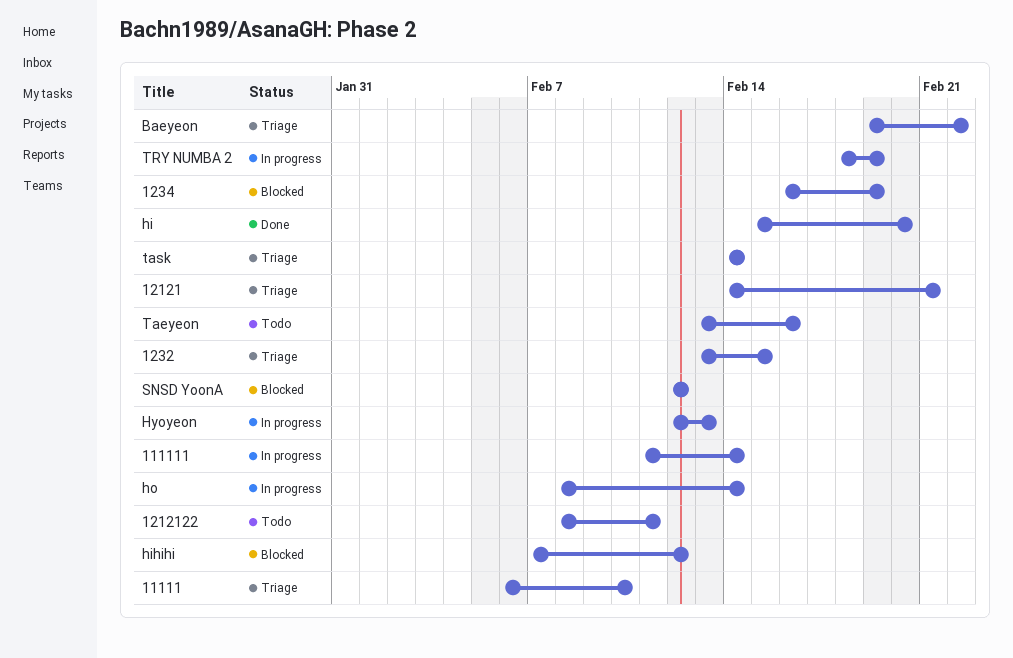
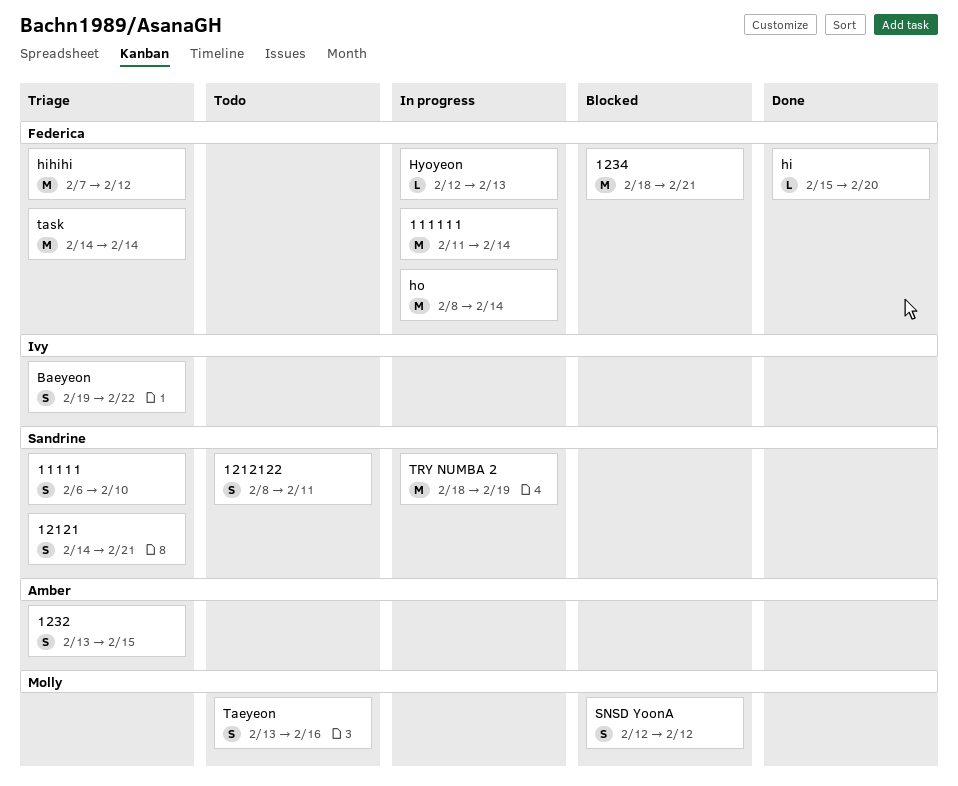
1234, start: Feb 16 -> Feb 18
1234, due: Feb 19 -> Feb 21
hihihi, status: Blocked -> Triage

